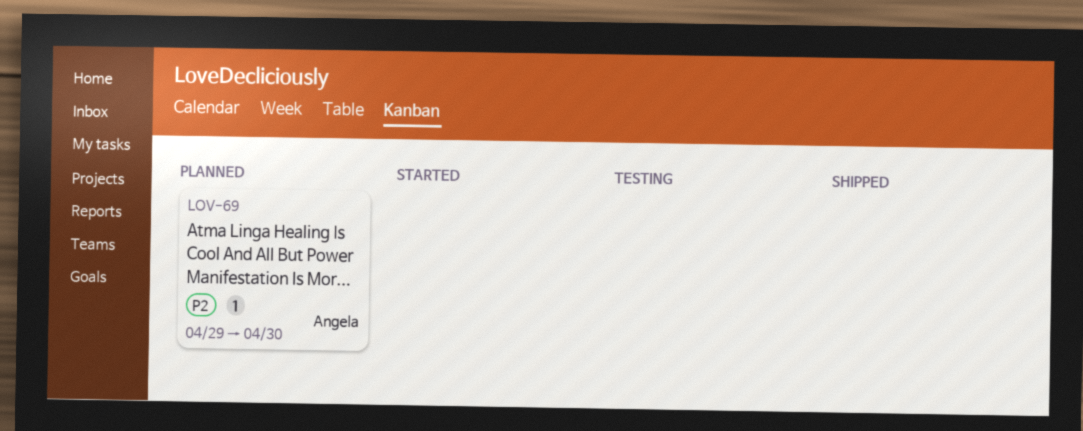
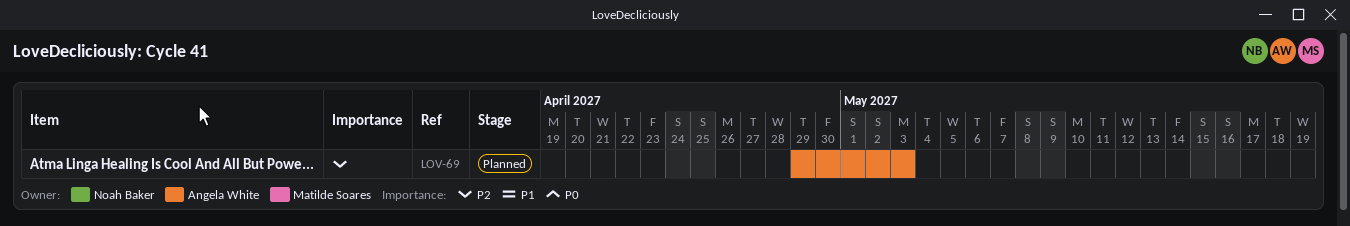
LOV-69, due: Apr 30 -> May 3

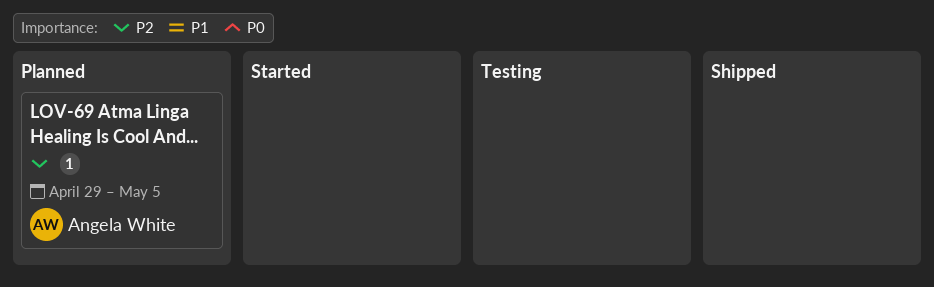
LOV-69, due: May 3 -> May 5

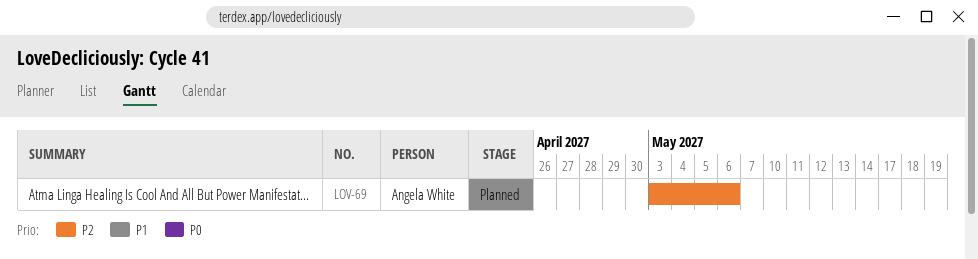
LOV-69, start: Apr 29 -> May 3
LOV-69, due: May 5 -> May 6

